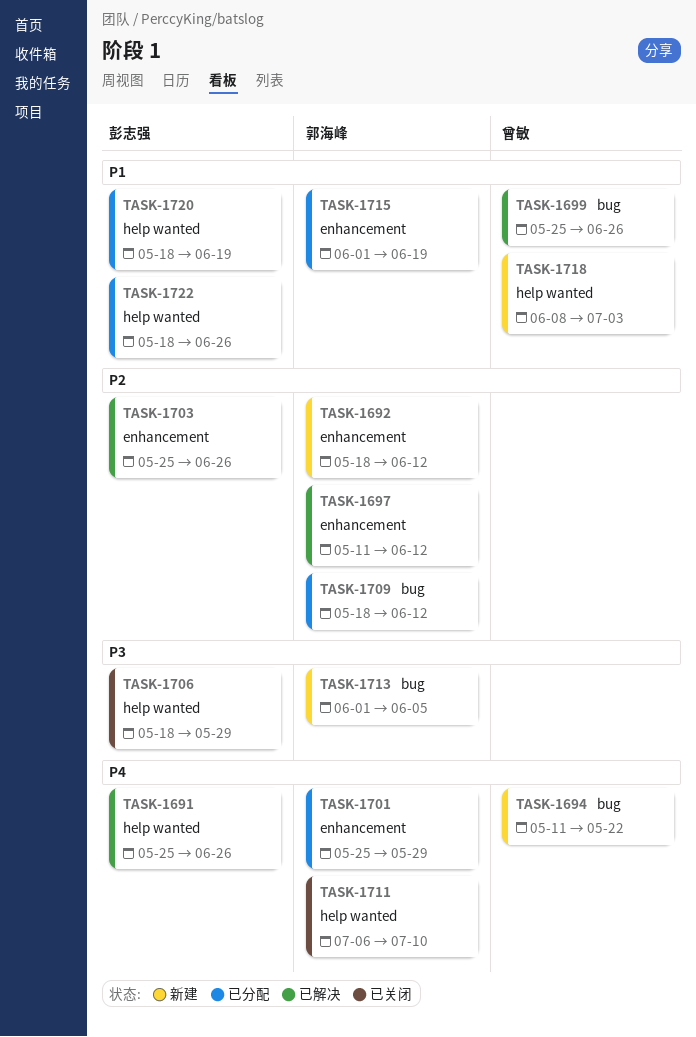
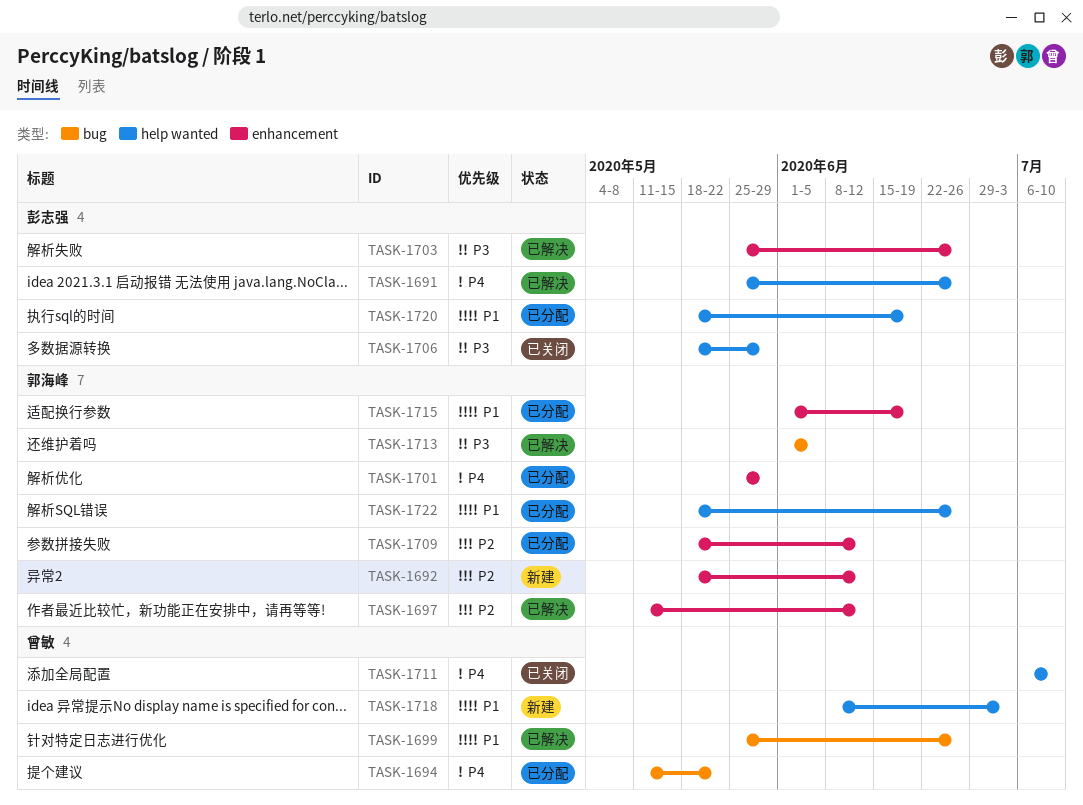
TASK-1694, status: 新建 -> 已分配
TASK-1703, priority: P2 -> P3
TASK-1709, label: bug -> enhancement
TASK-1711, owner: 郭海峰 -> 曾敏
TASK-1713, status: 新建 -> 已解决
TASK-1722, owner: 彭志强 -> 郭海峰

